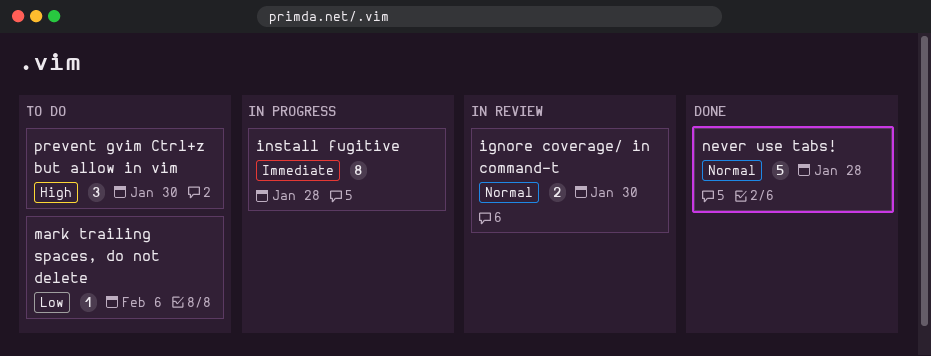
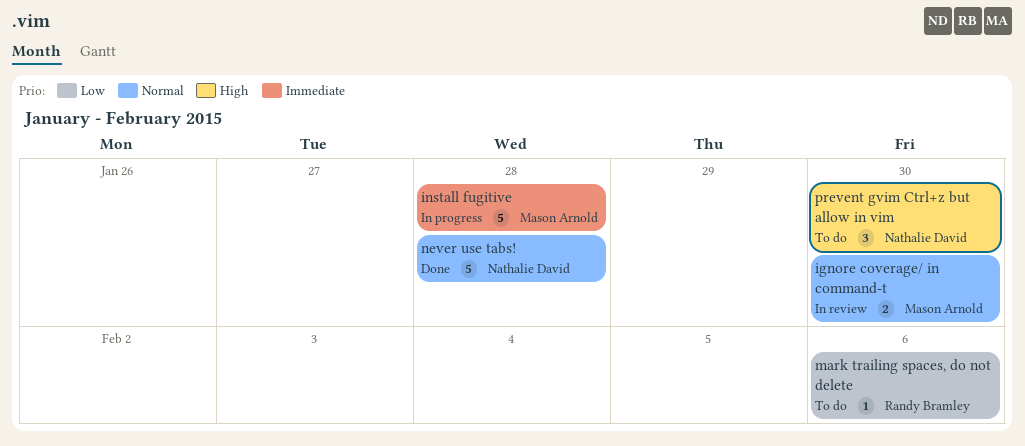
install fugitive, estimate: 8 -> 5

